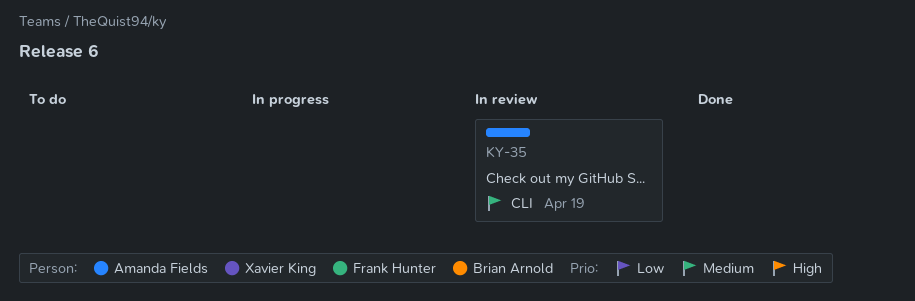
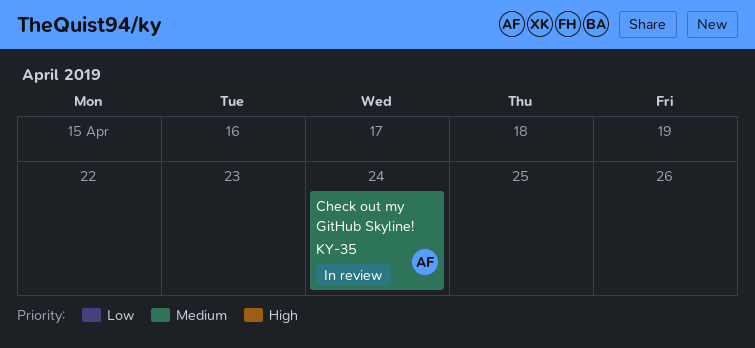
KY-35, due: Apr 19 -> Apr 24

